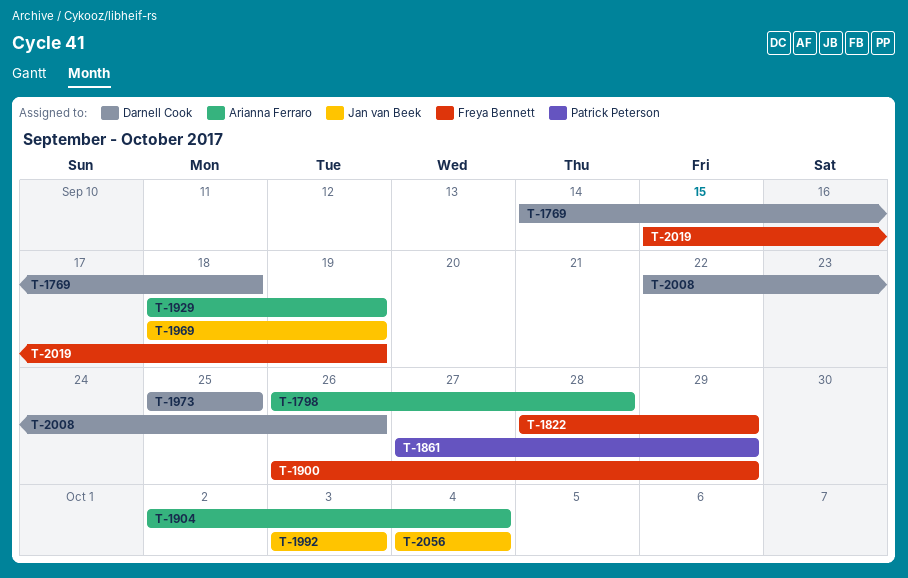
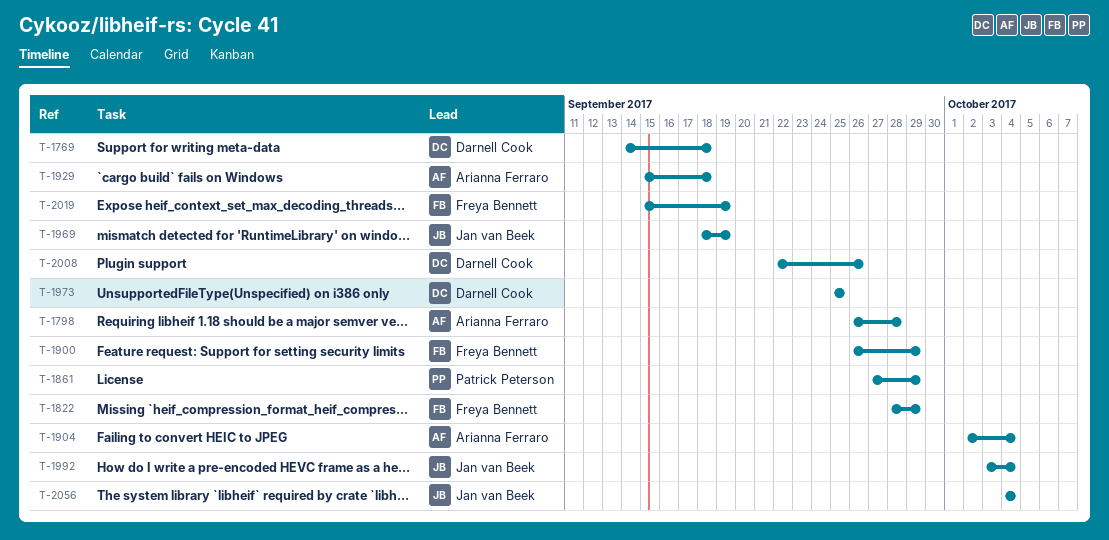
T-1929, start: Sep 18 -> Sep 15
T-1929, due: Sep 19 -> Sep 18
T-1992, due: Oct 3 -> Oct 4

